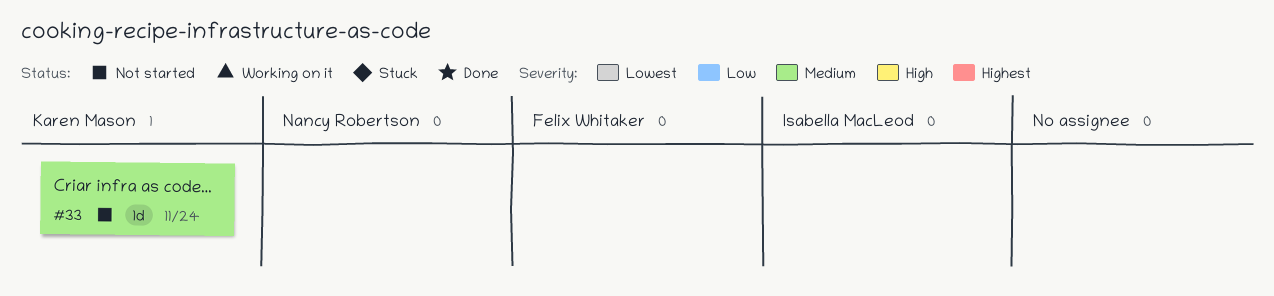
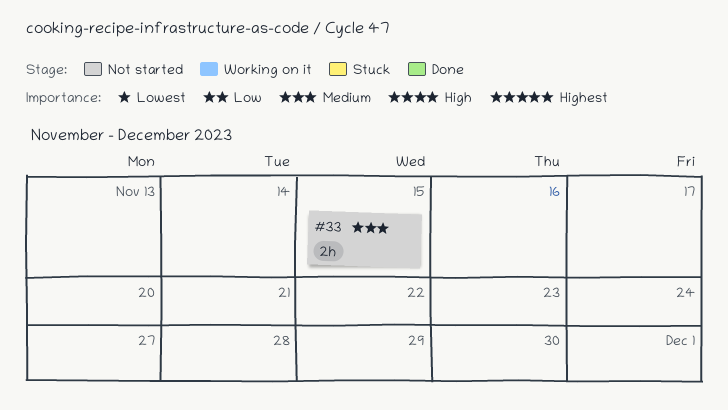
#33, estimate: 1d -> 2h
#33, due: Nov 24 -> Nov 15

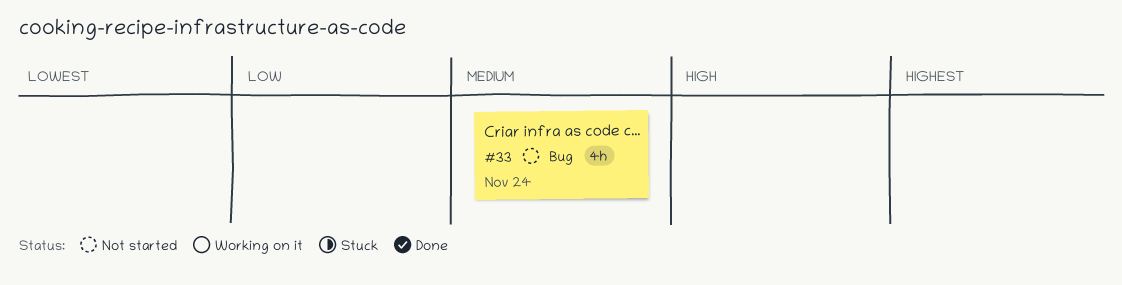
#33, estimate: 2h -> 4h
#33, due: Nov 15 -> Nov 24

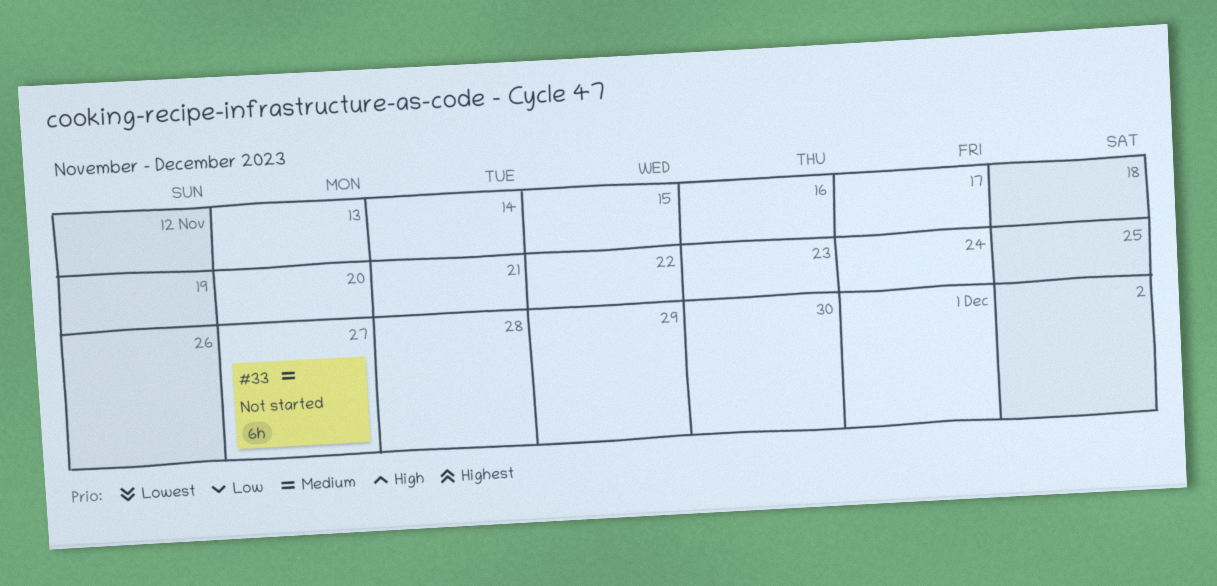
#33, estimate: 4h -> 6h
#33, due: Nov 24 -> Nov 27

